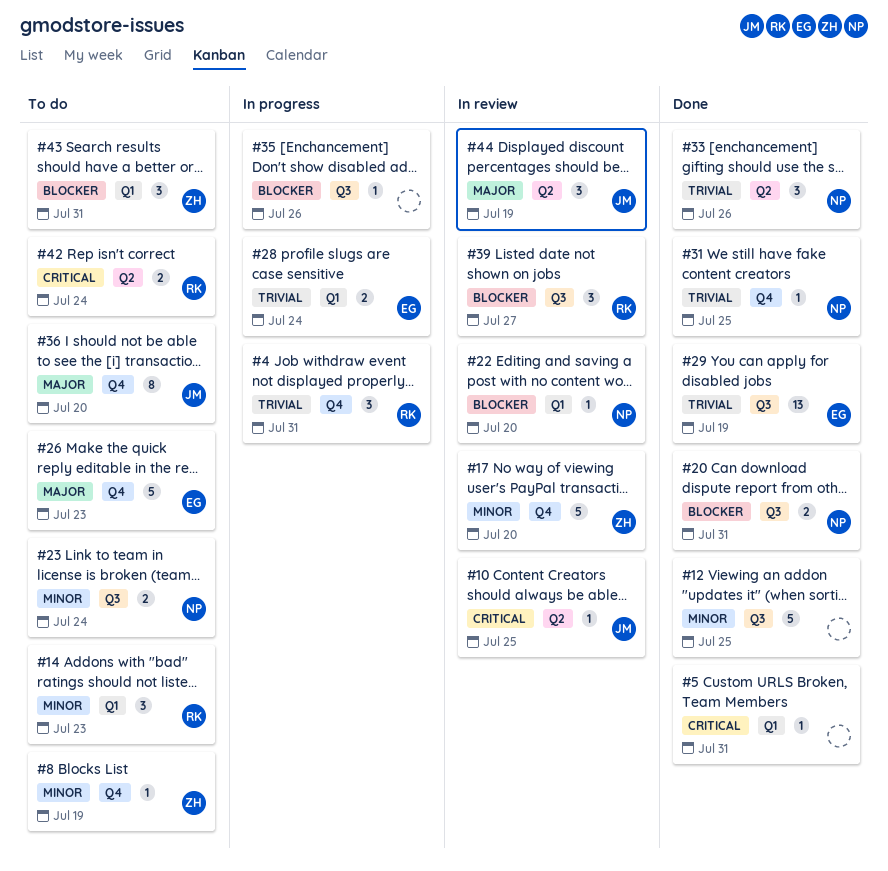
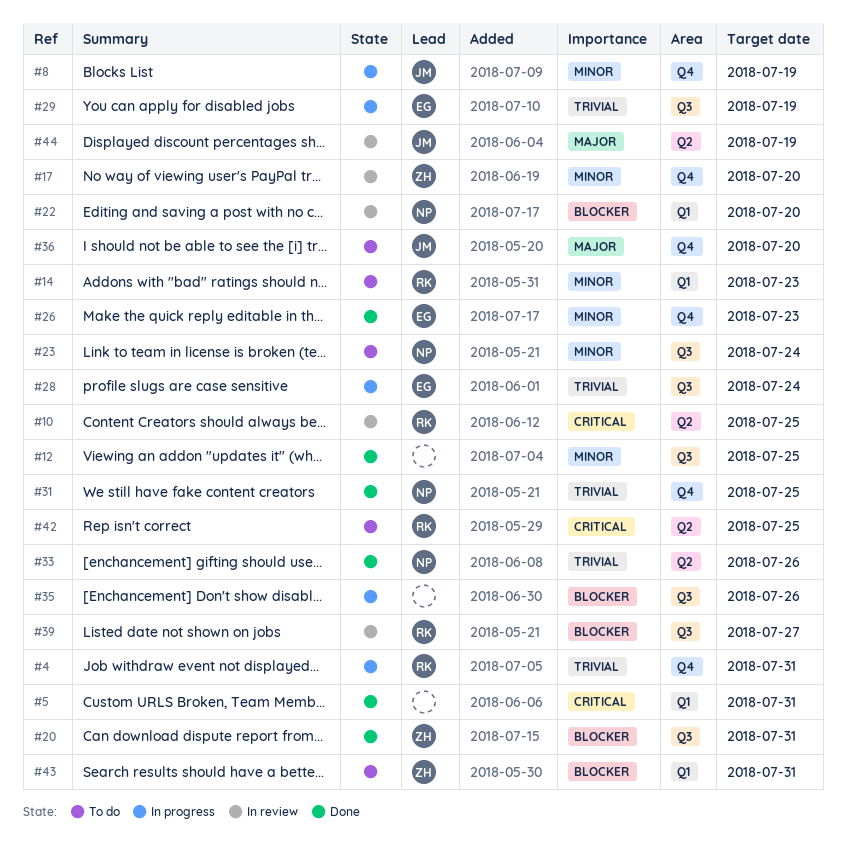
#8, status: To do -> In progress
#8, owner: ZH -> JM
#10, owner: JM -> RK
#20, owner: NP -> ZH
#26, status: To do -> Done
#26, priority: Major -> Minor
#28, label: Q1 -> Q3
#29, status: Done -> In progress
#42, due: Jul 24 -> Jul 25

